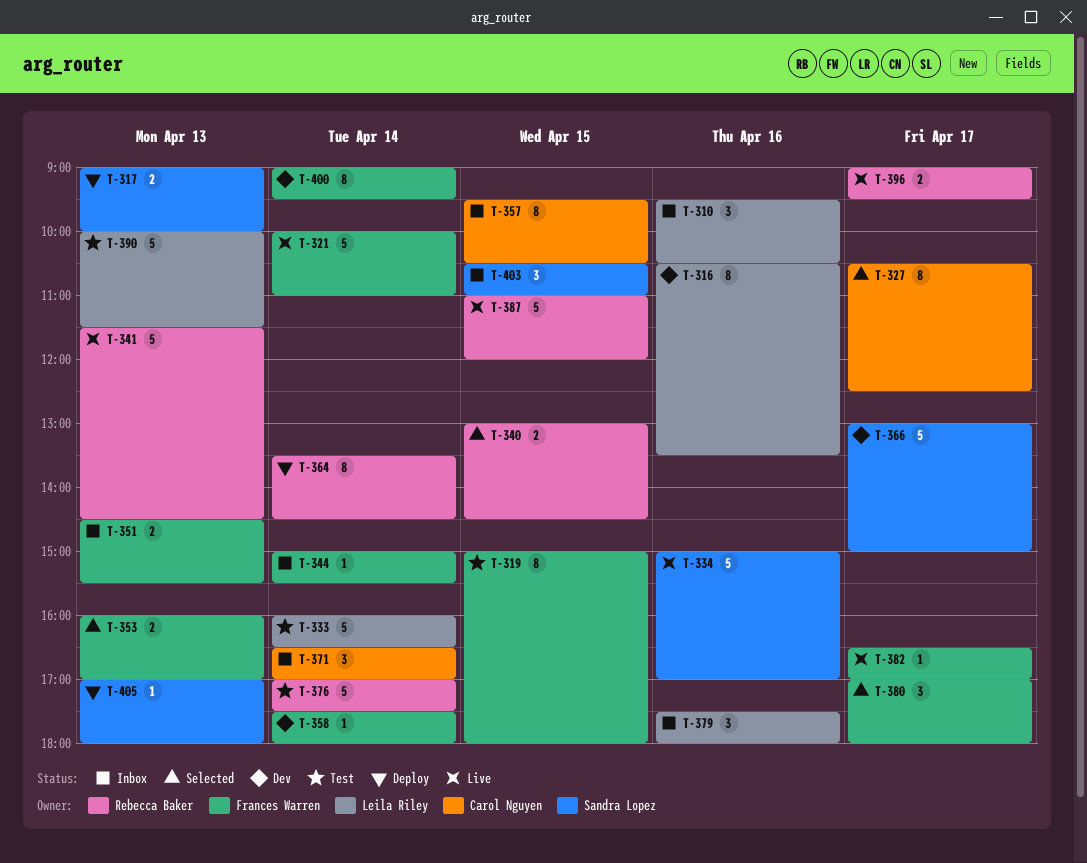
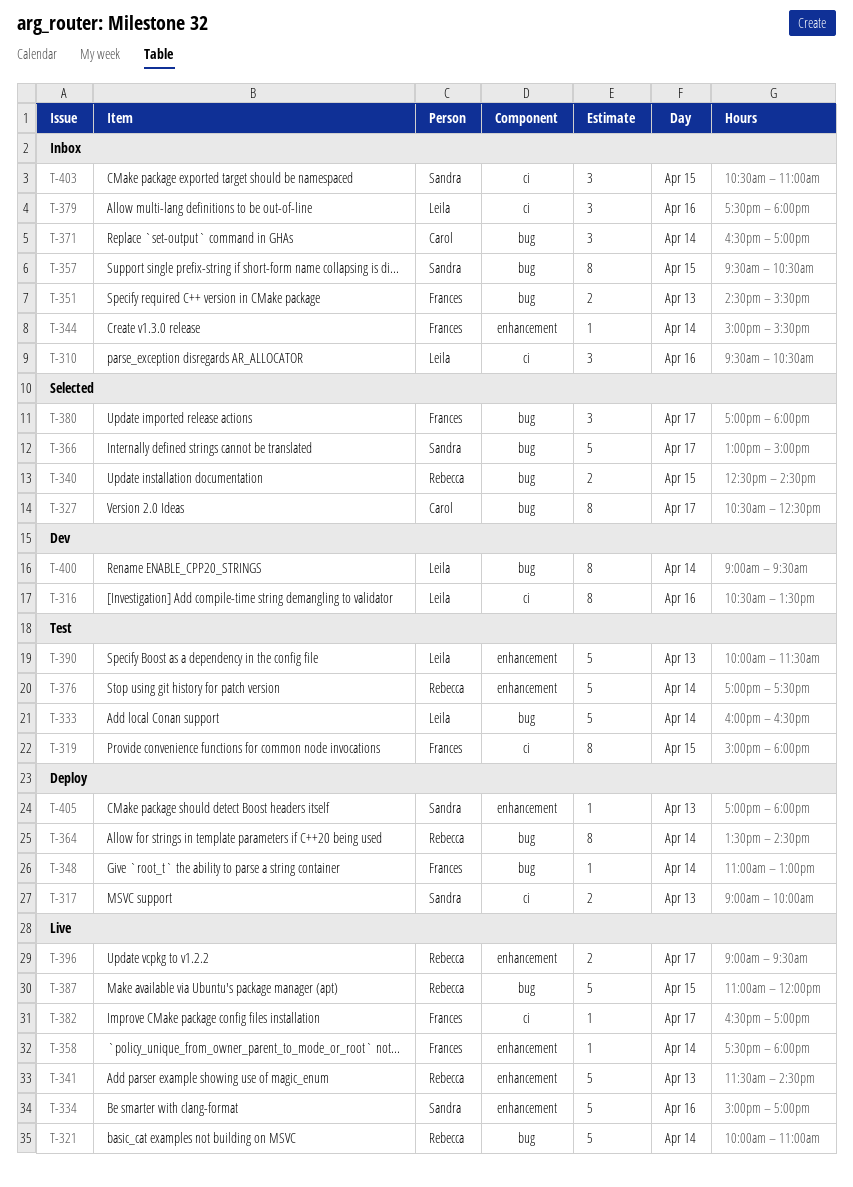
T-321, owner: Frances Warren -> Rebecca Baker
T-340, begins: 13:00 -> 12:30
T-348: none -> present
T-353: present -> none
T-357, owner: Carol Nguyen -> Sandra Lopez
T-358, status: Dev -> Live
T-366, status: Dev -> Selected
T-400, owner: Frances Warren -> Leila Riley

